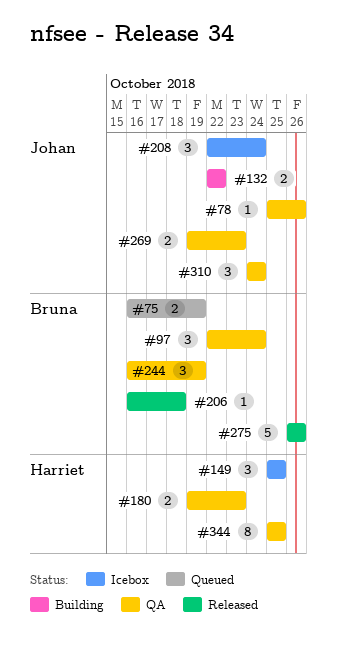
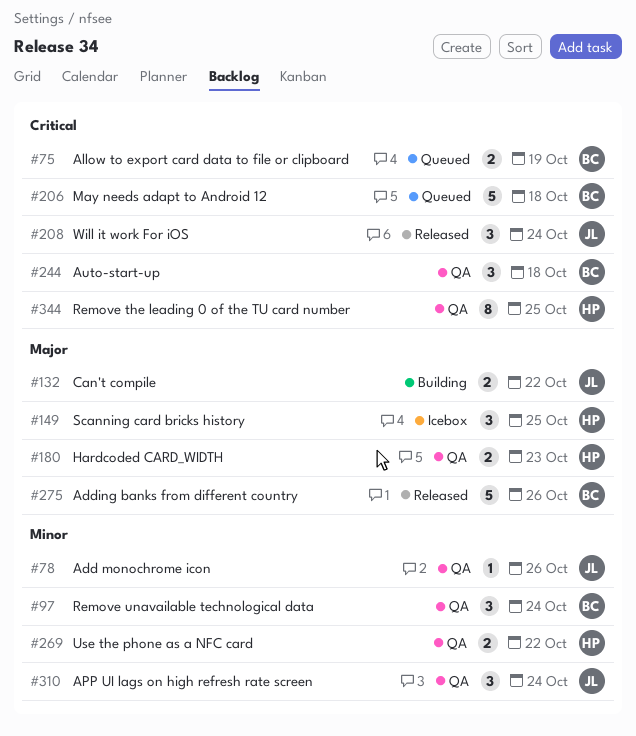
#206, status: Released -> Queued
#206, estimate: 1 -> 5
#208, status: Icebox -> Released
#244, due: Oct 19 -> Oct 18
#269, owner: Johan -> Harriet
#269, due: Oct 23 -> Oct 22

